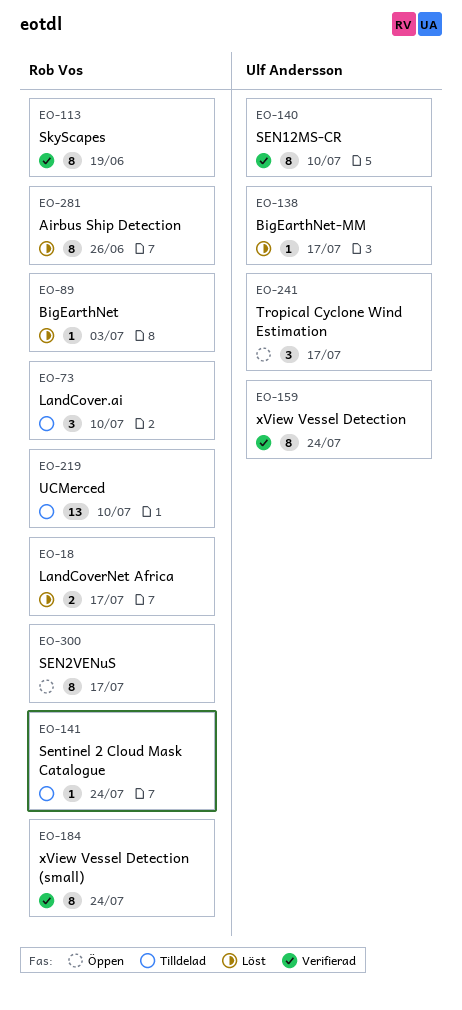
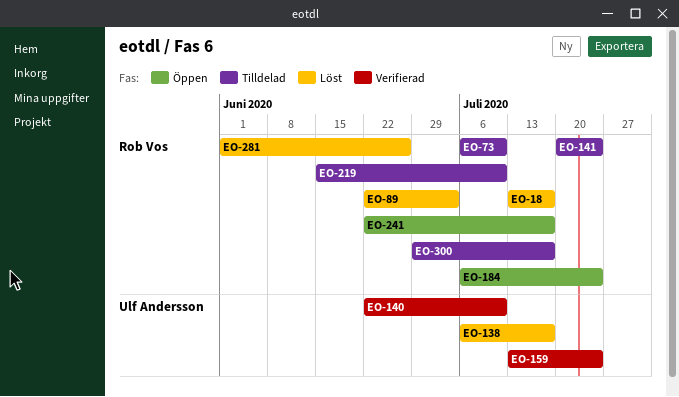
EO-113: present -> none
EO-184, status: Verifierad -> Öppen
EO-241, owner: Ulf Andersson -> Rob Vos
EO-300, status: Öppen -> Tilldelad

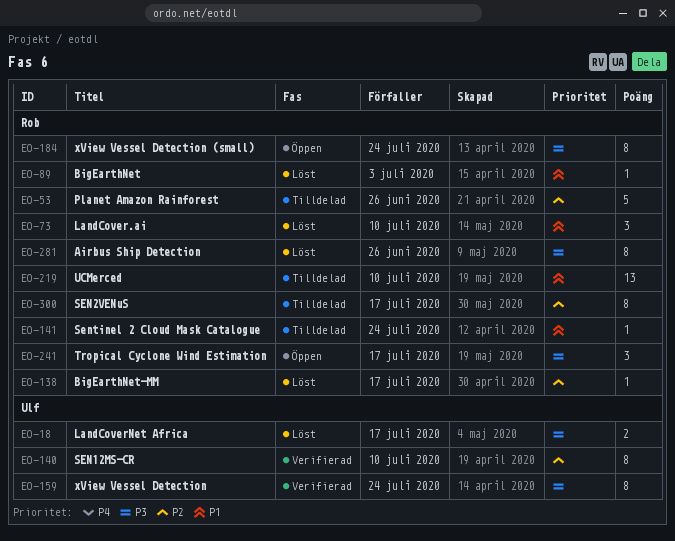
EO-18, owner: Rob Vos -> Ulf Andersson
EO-53: none -> present
EO-73, status: Tilldelad -> Löst
EO-138, owner: Ulf Andersson -> Rob Vos

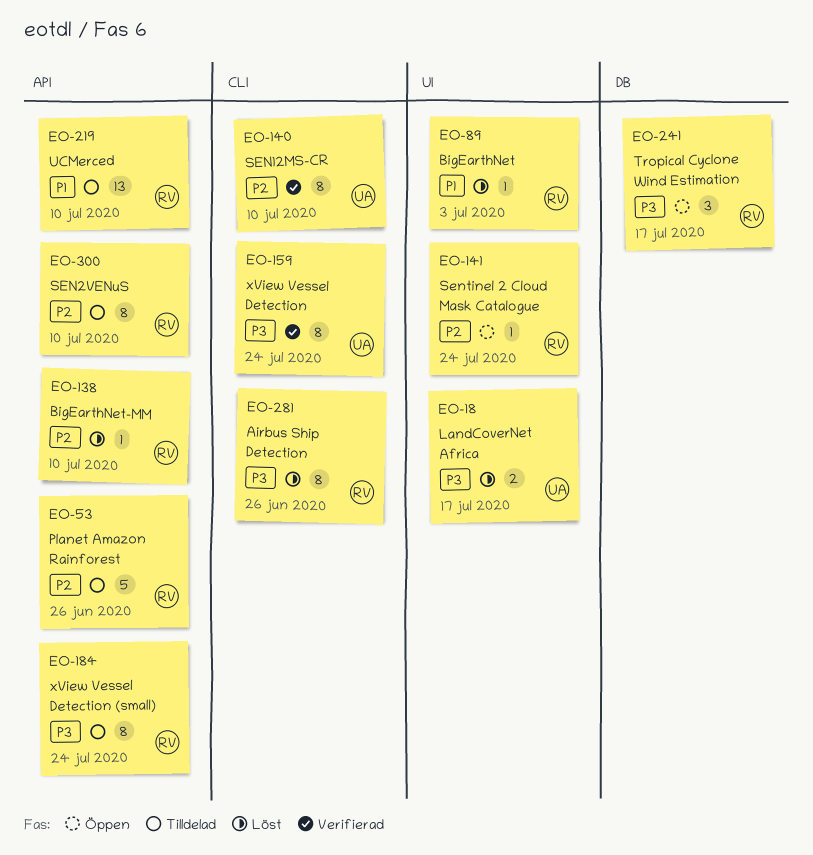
EO-73: present -> none
EO-138, due: Jul 17 -> Jul 10
EO-141, status: Tilldelad -> Öppen
EO-141, priority: P1 -> P2
EO-184, status: Öppen -> Tilldelad
EO-300, due: Jul 17 -> Jul 10

